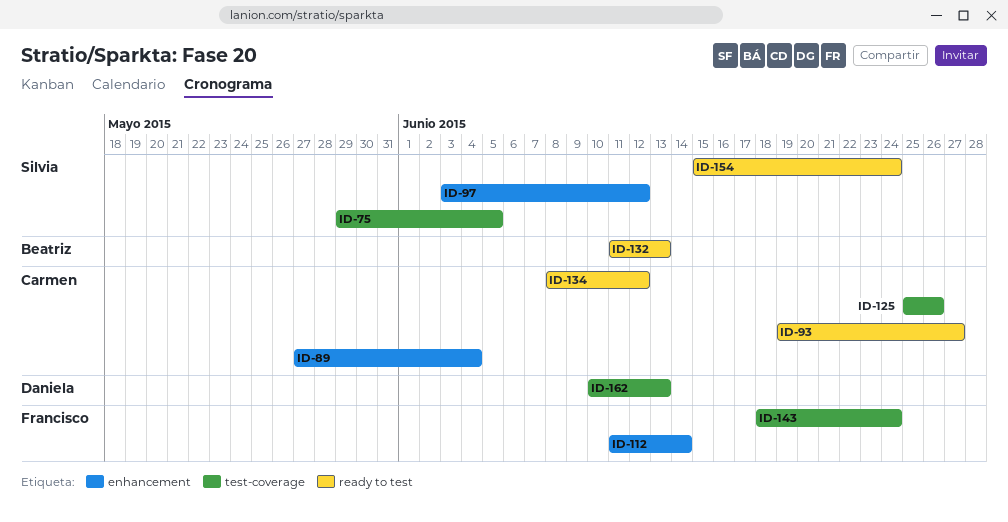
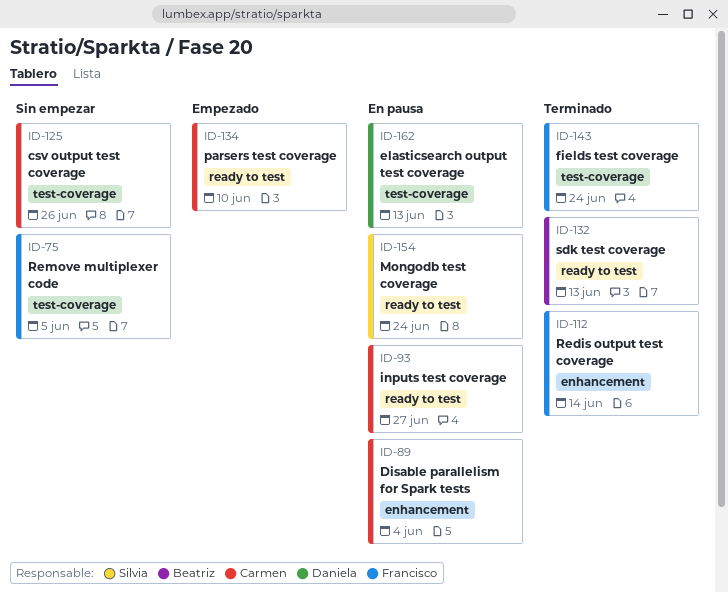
ID-75, owner: Silvia -> Francisco
ID-97: present -> none
ID-134, due: Jun 12 -> Jun 10

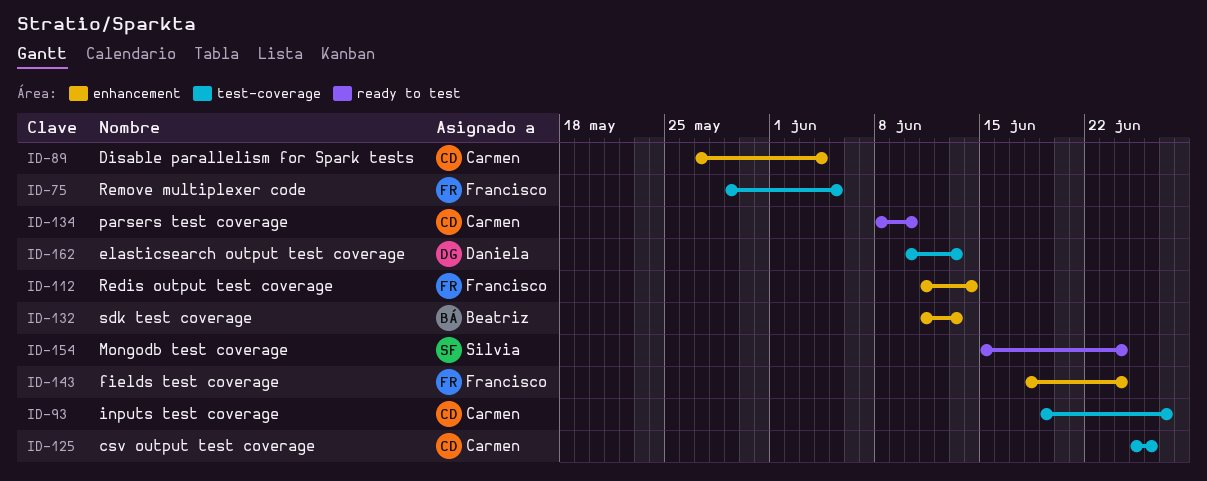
ID-93, label: ready to test -> test-coverage
ID-132, label: ready to test -> enhancement
ID-143, label: test-coverage -> enhancement

